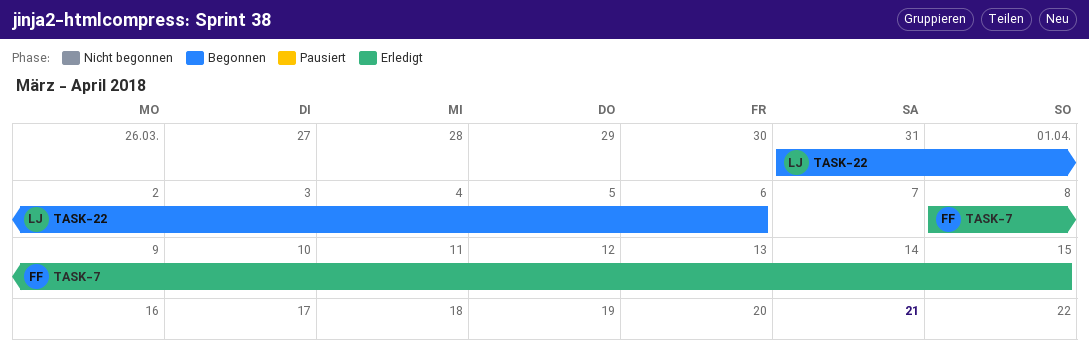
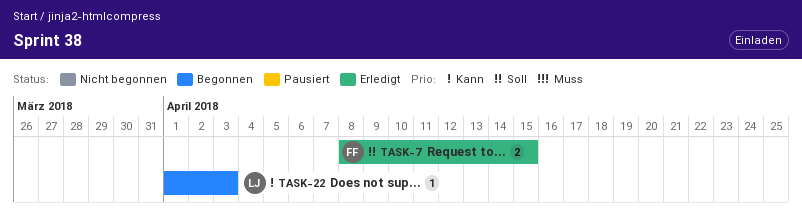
TASK-22, start: Mar 31 -> Apr 1
TASK-22, due: Apr 6 -> Apr 3

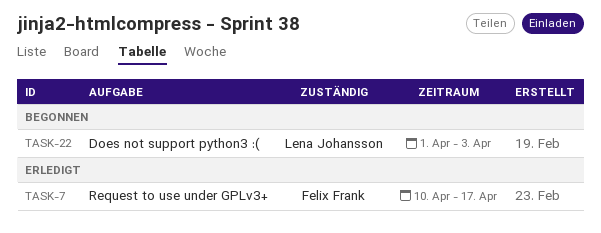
TASK-7, start: Apr 8 -> Apr 10
TASK-7, due: Apr 15 -> Apr 17

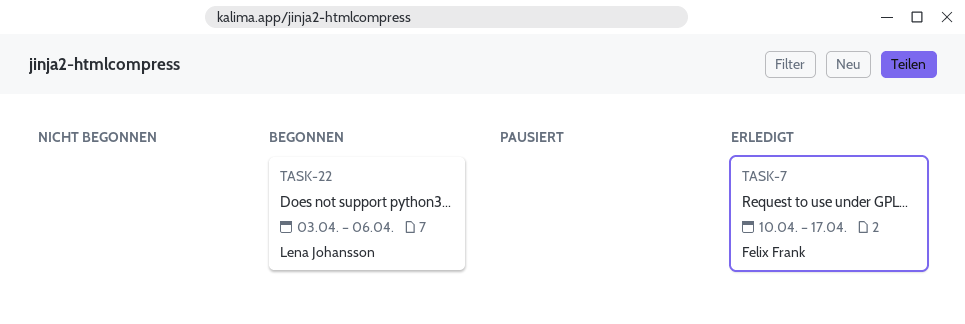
TASK-22, start: Apr 1 -> Apr 3
TASK-22, due: Apr 3 -> Apr 6

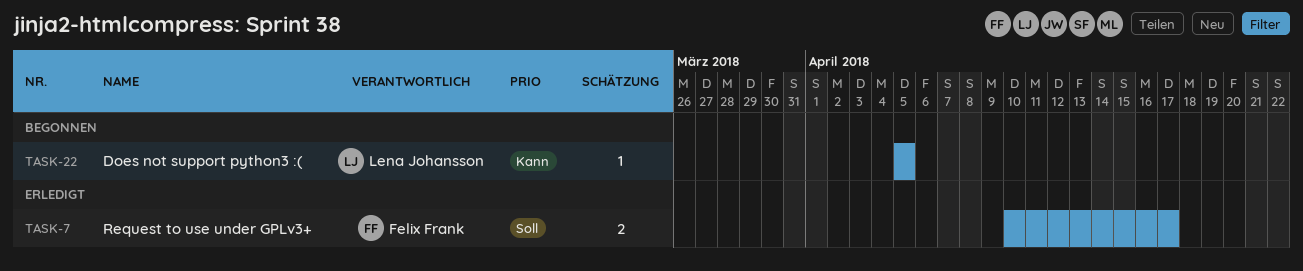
TASK-22, start: Apr 3 -> Apr 5
TASK-22, due: Apr 6 -> Apr 5

